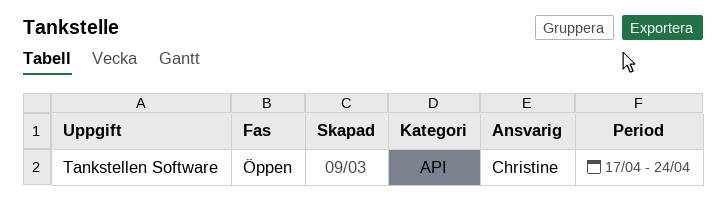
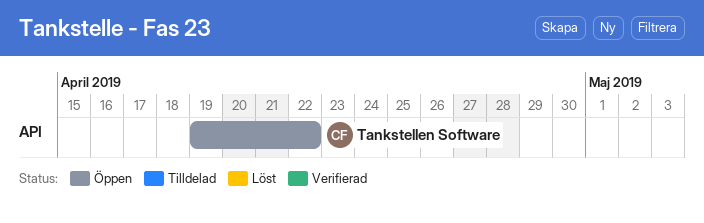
Tankstellen Software, start: Apr 17 -> Apr 19
Tankstellen Software, due: Apr 24 -> Apr 22

